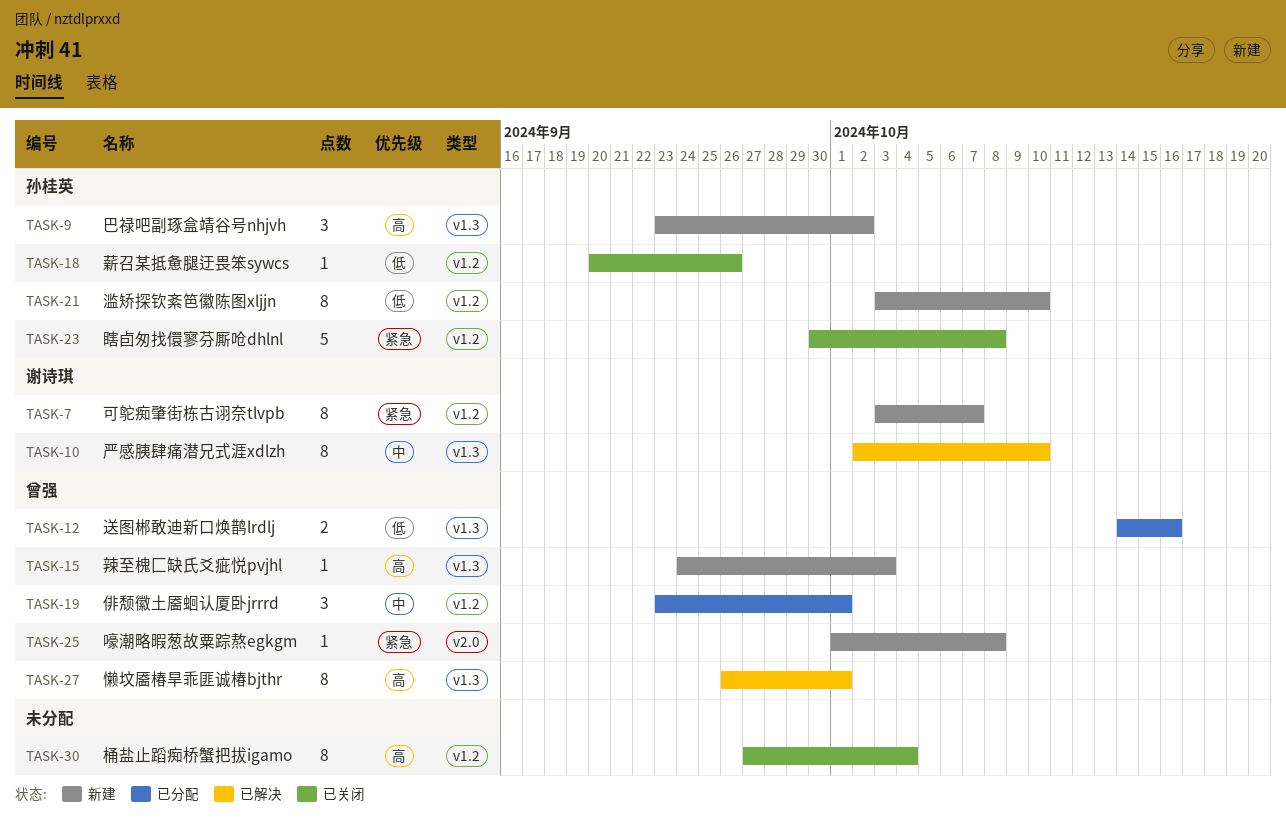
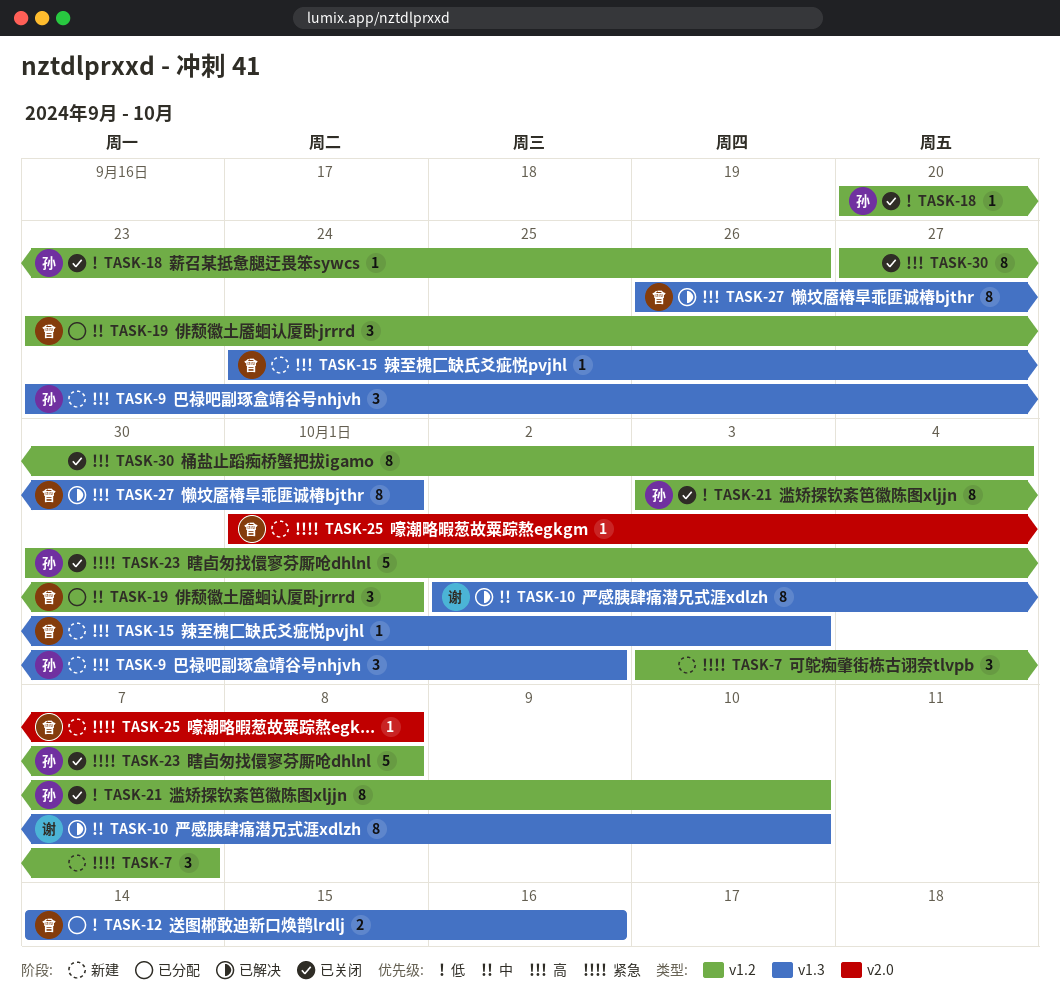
TASK-7, owner: 谢诗琪 -> none
TASK-7, estimate: 8 -> 3
TASK-21, status: 新建 -> 已关闭

